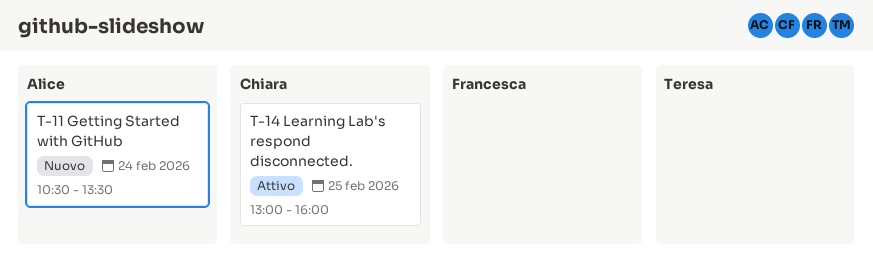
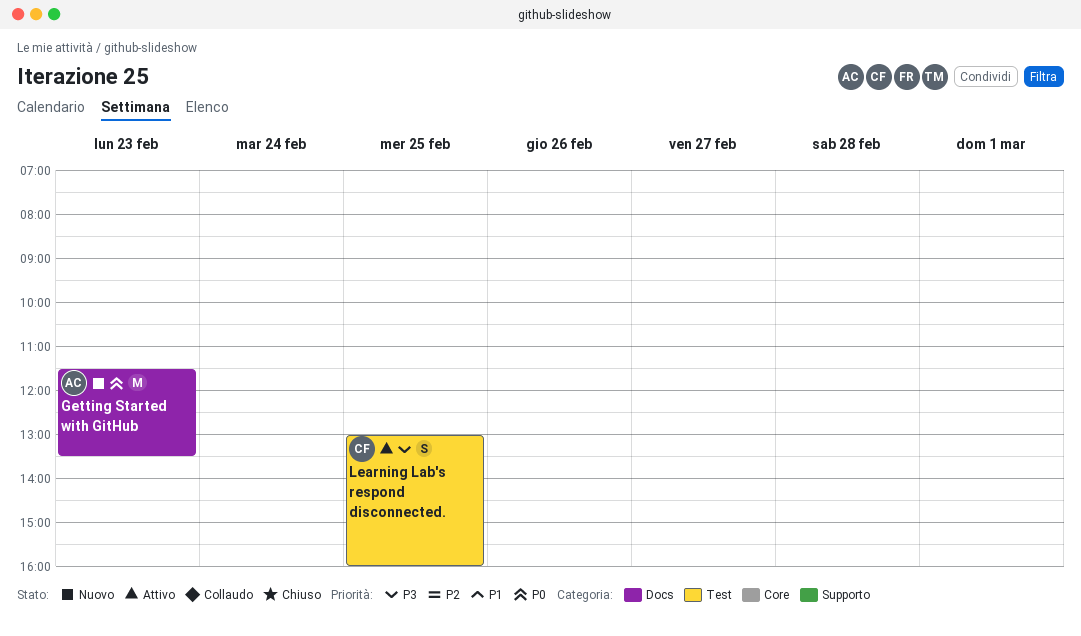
Getting Started with GitHub, day: Feb 24 -> Feb 23
Getting Started with GitHub, begins: 10:30 -> 11:30

